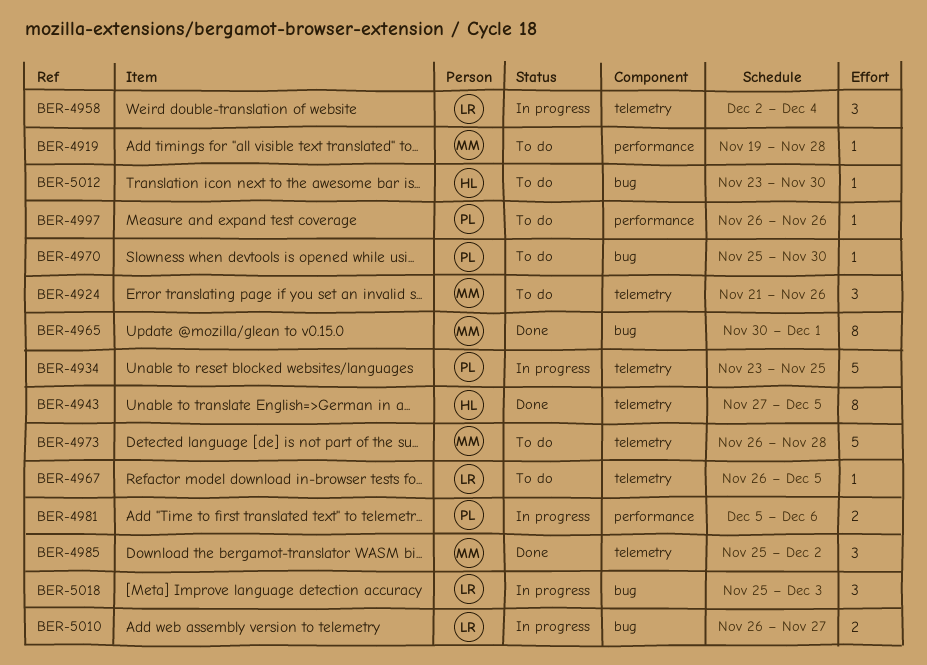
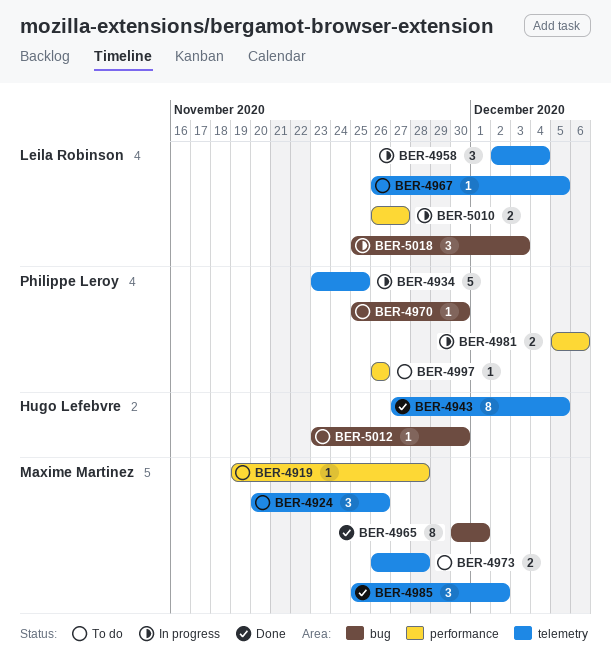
BER-4924, start: Nov 21 -> Nov 20
BER-4973, estimate: 5 -> 2
BER-5010, label: bug -> performance

